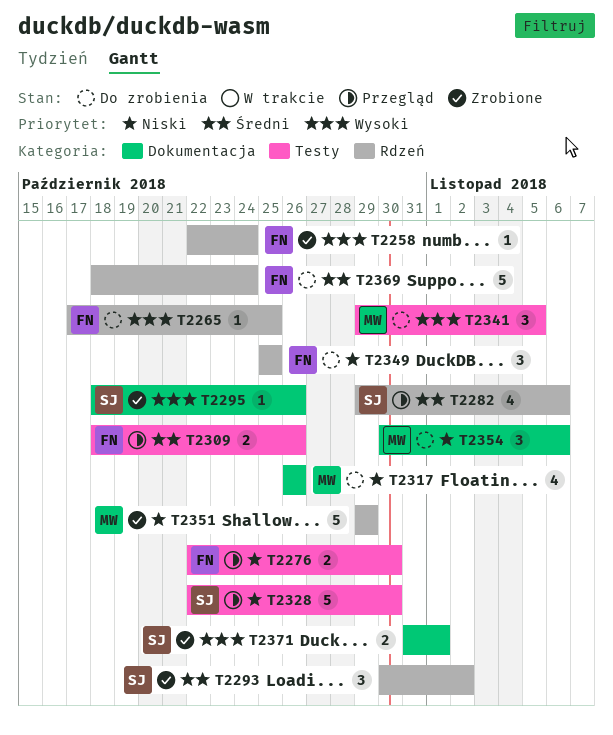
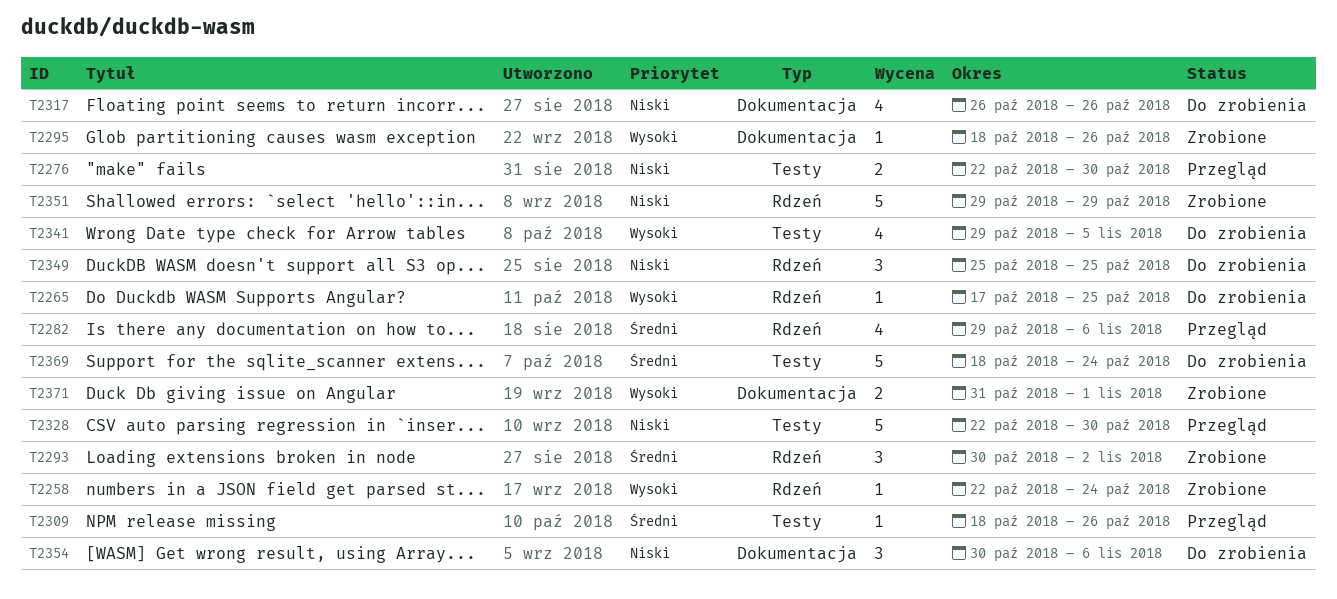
T2309, estimate: 2 -> 1
T2341, estimate: 3 -> 4
T2369, label: Rdzeń -> Testy

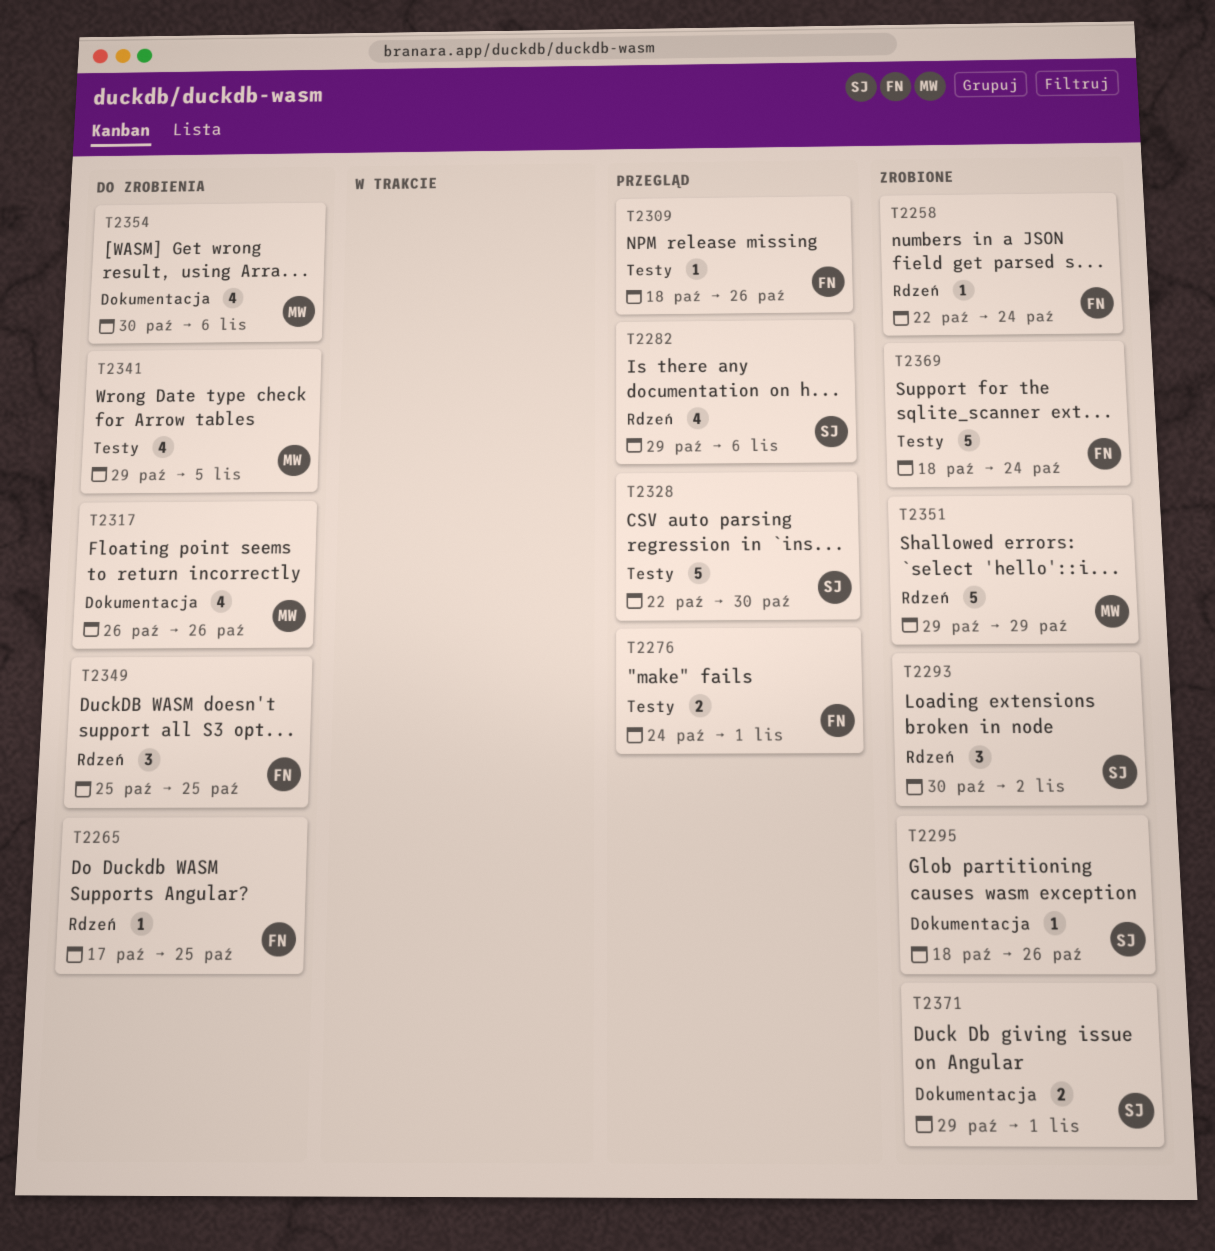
T2276, start: Oct 22 -> Oct 24
T2276, due: Oct 30 -> Nov 1
T2354, estimate: 3 -> 4
T2369, status: Do zrobienia -> Zrobione
T2371, start: Oct 31 -> Oct 29

